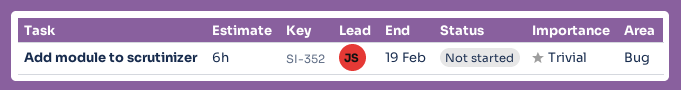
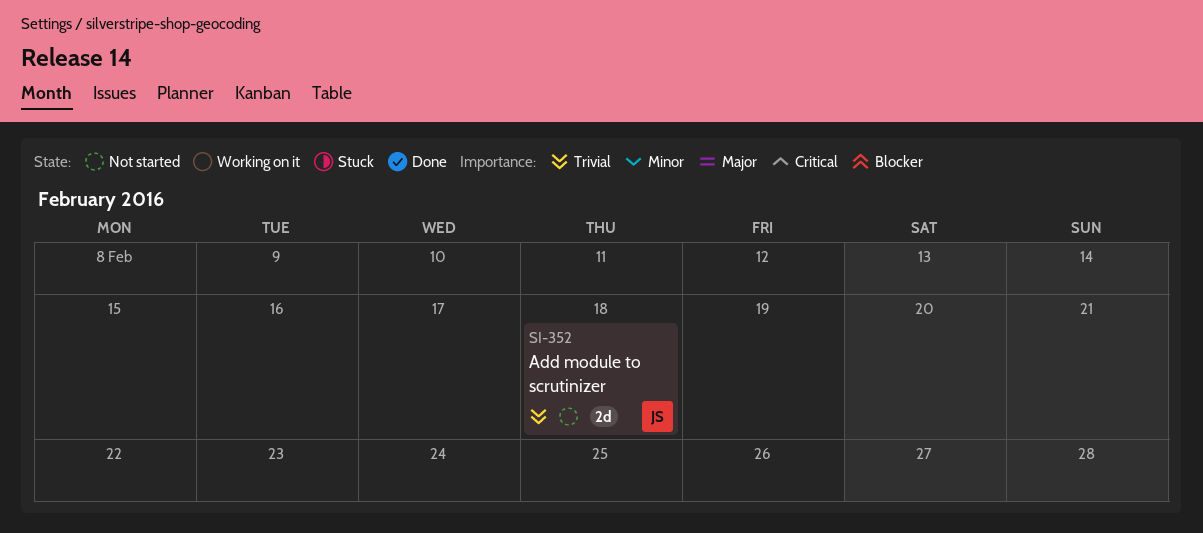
SI-352, estimate: 6h -> 2d
SI-352, due: Feb 19 -> Feb 18

